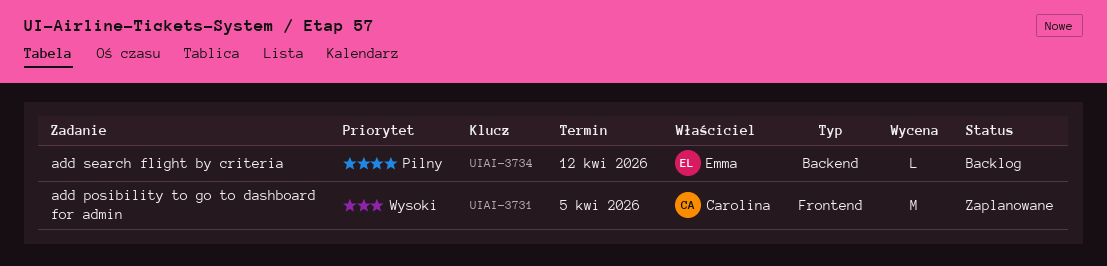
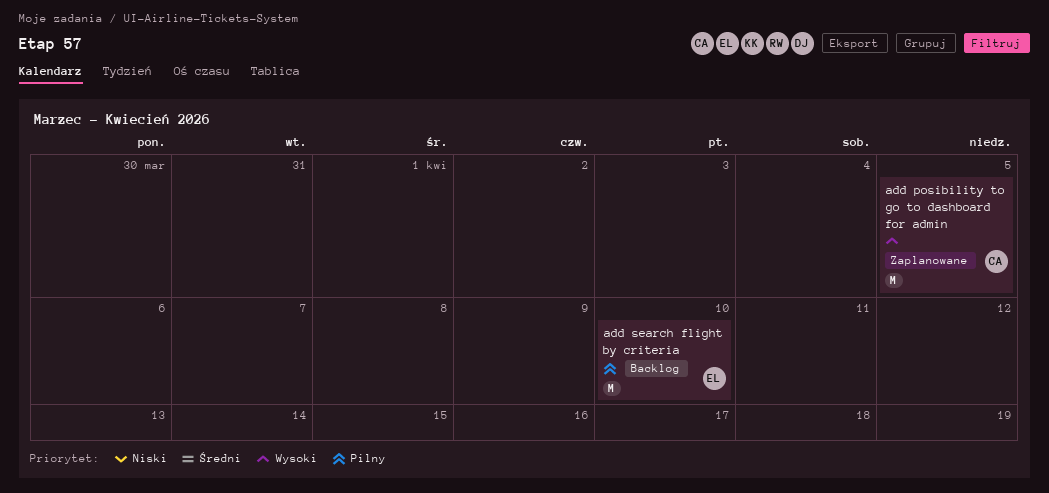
add search flight by criteria, estimate: L -> M
add search flight by criteria, due: Apr 12 -> Apr 10

